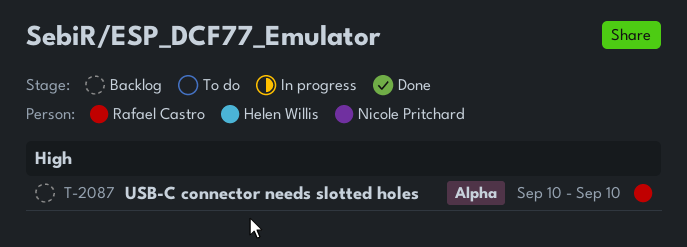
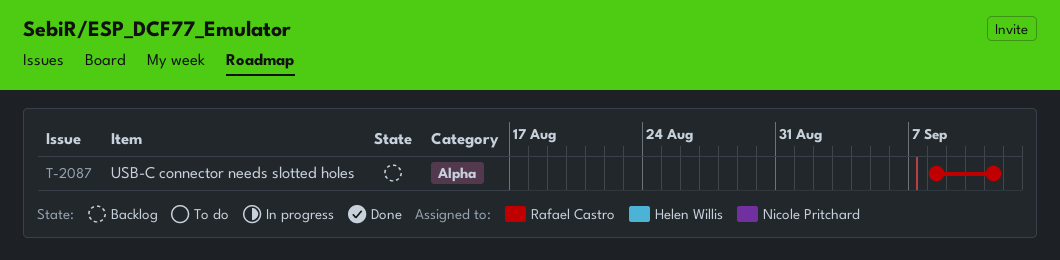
T-2087, start: Sep 10 -> Sep 8
T-2087, due: Sep 10 -> Sep 11

